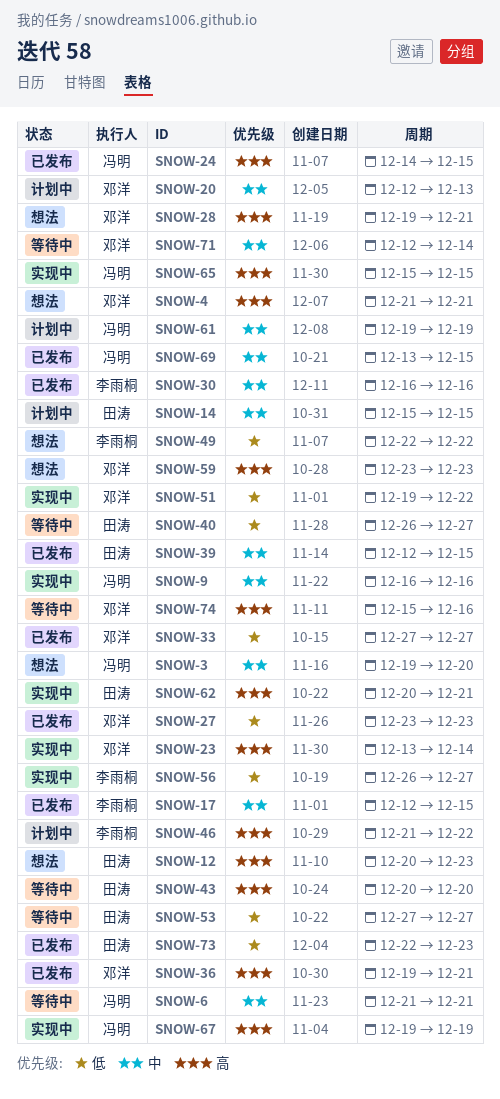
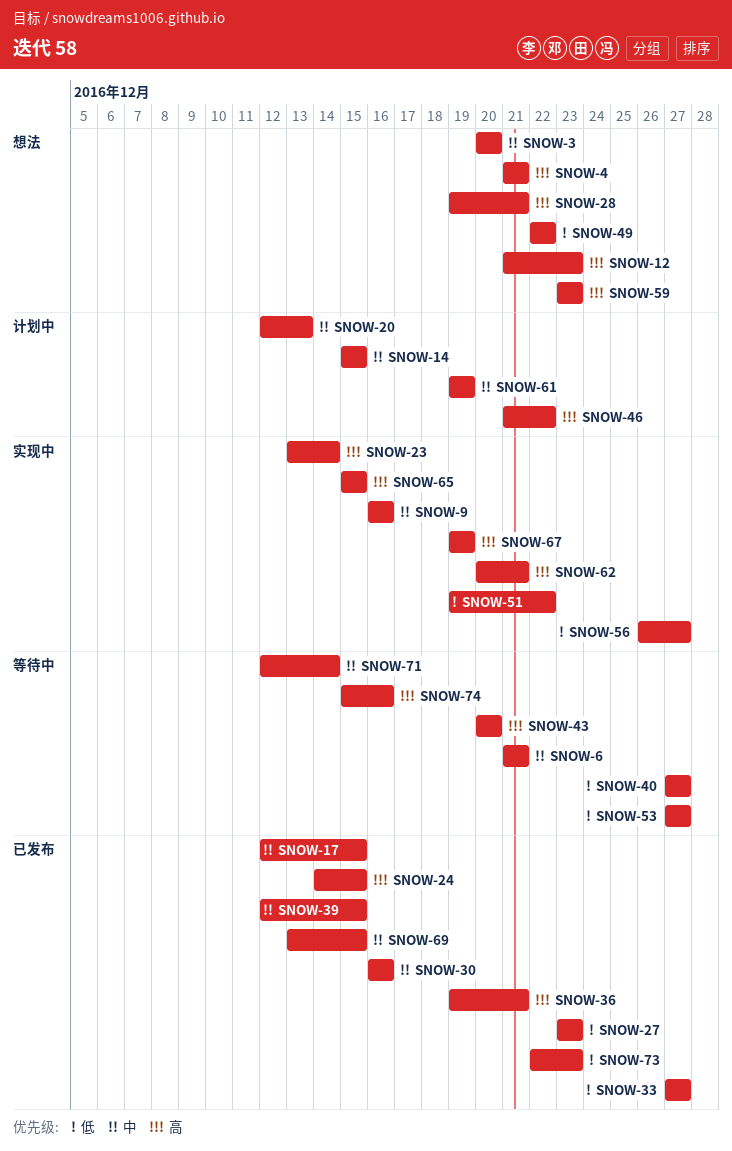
SNOW-3, start: Dec 19 -> Dec 20
SNOW-12, start: Dec 20 -> Dec 21
SNOW-40, start: Dec 26 -> Dec 27

